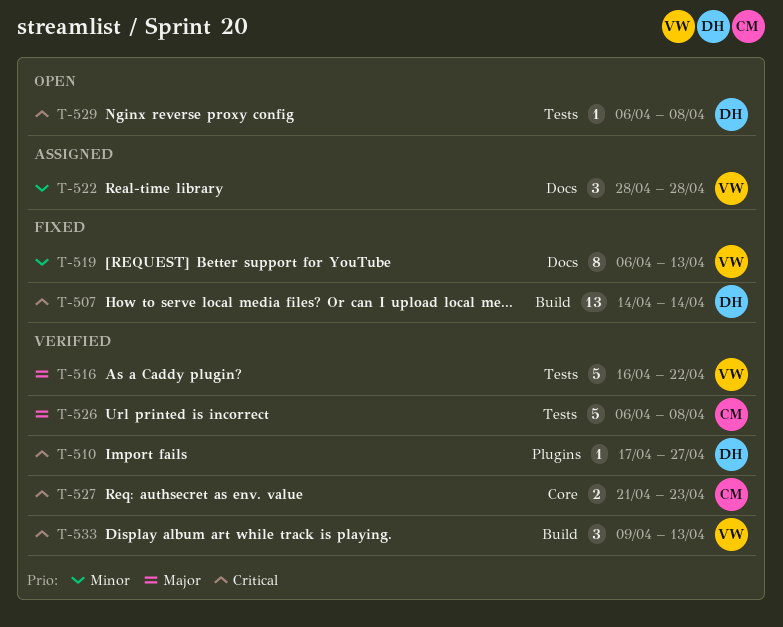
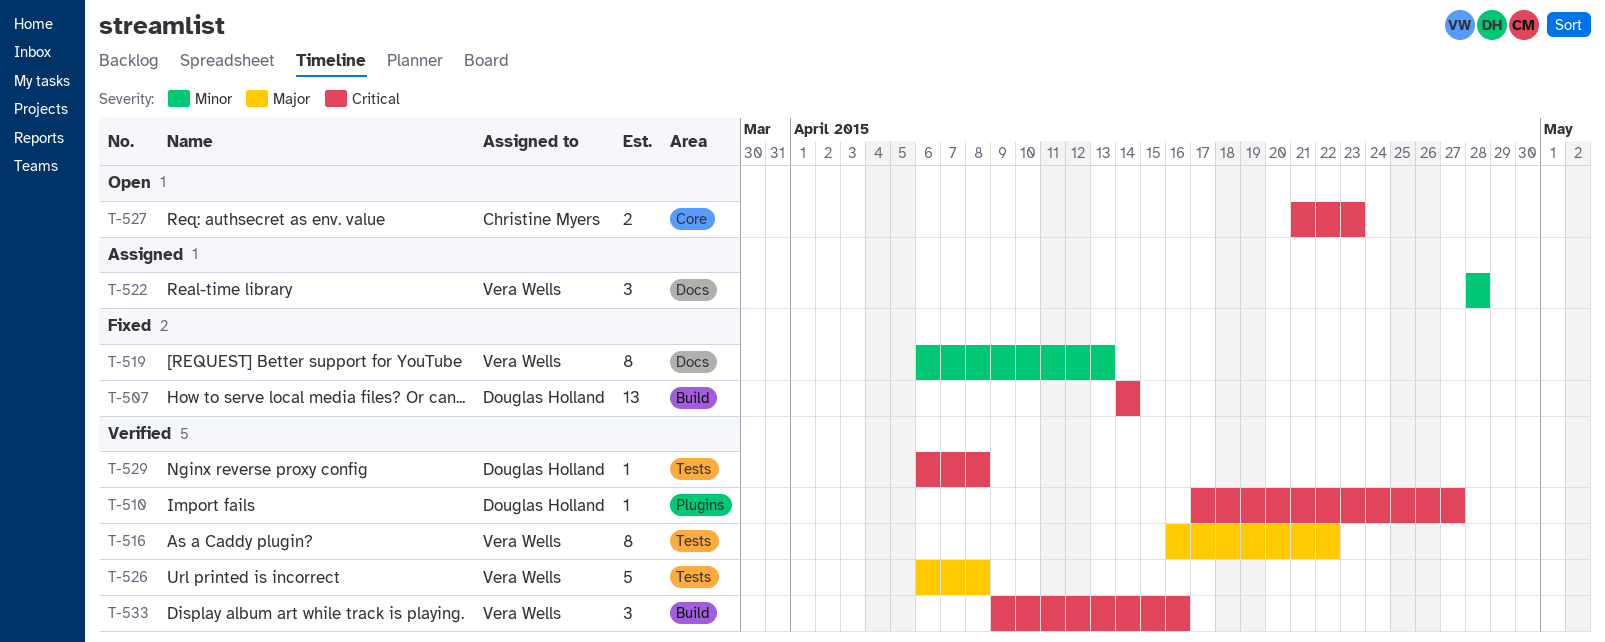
T-516, estimate: 5 -> 8
T-526, owner: Christine Myers -> Vera Wells
T-527, status: Verified -> Open
T-529, status: Open -> Verified
T-533, due: Apr 13 -> Apr 16

